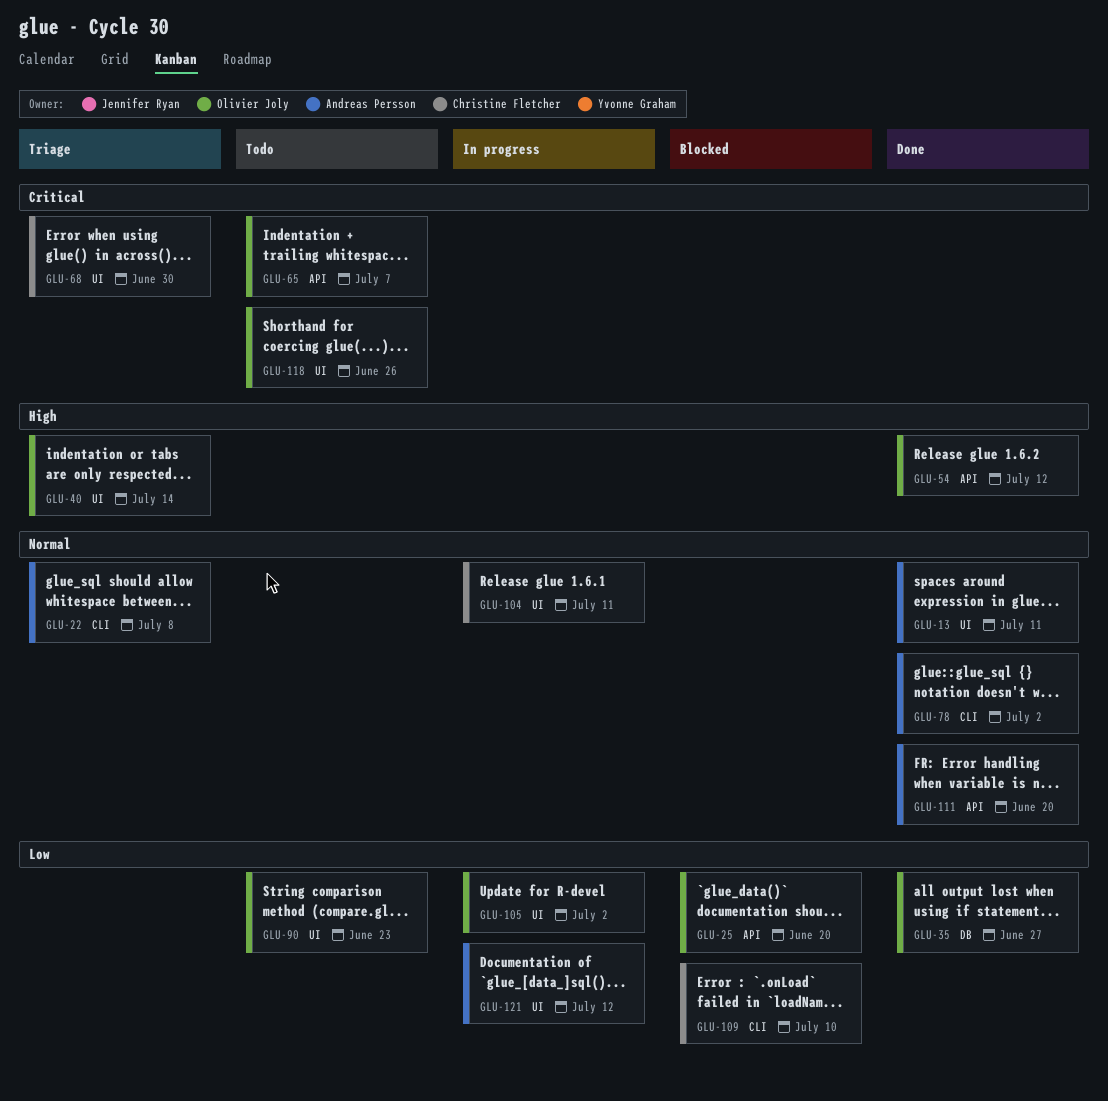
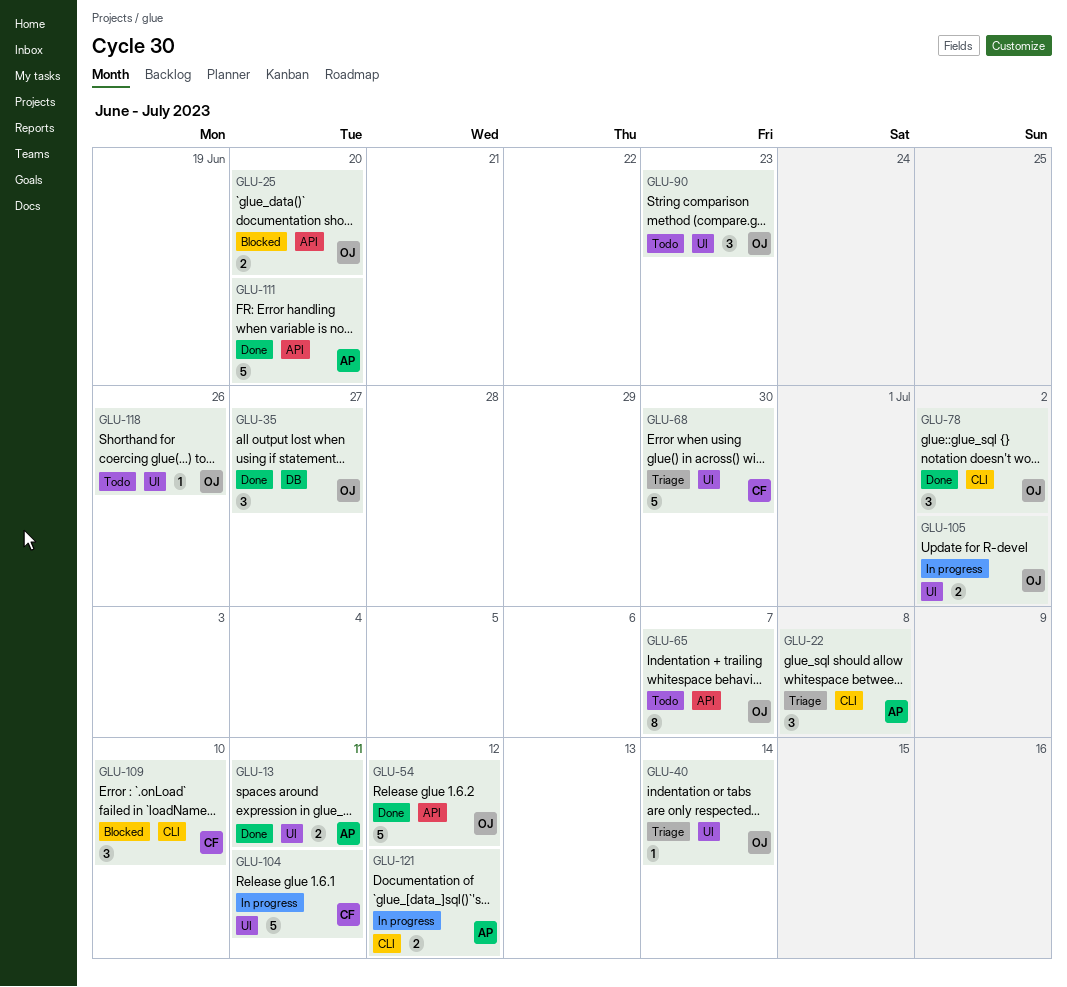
GLU-78, owner: Andreas Persson -> Olivier Joly
GLU-121, label: UI -> CLI

